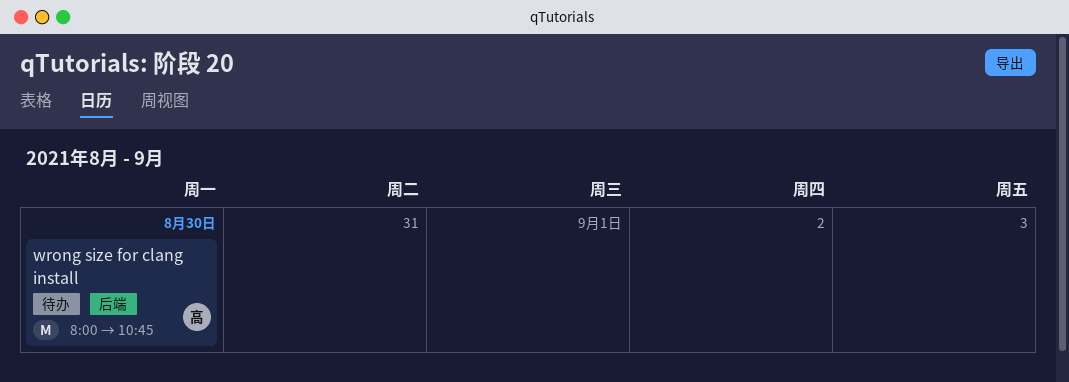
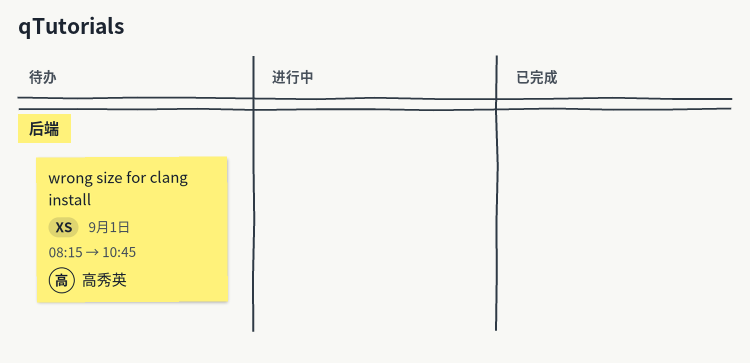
wrong size for clang install, estimate: M -> XS
wrong size for clang install, day: Aug 30 -> Sep 1
wrong size for clang install, begins: 08:00 -> 08:15

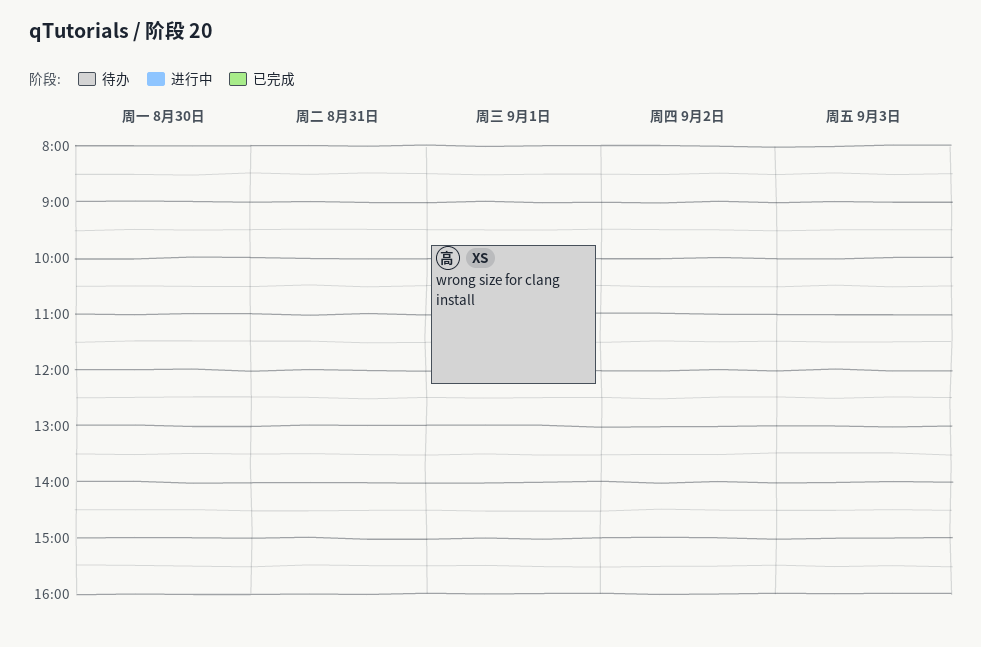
wrong size for clang install, begins: 08:15 -> 09:45
wrong size for clang install, ends: 10:45 -> 12:15

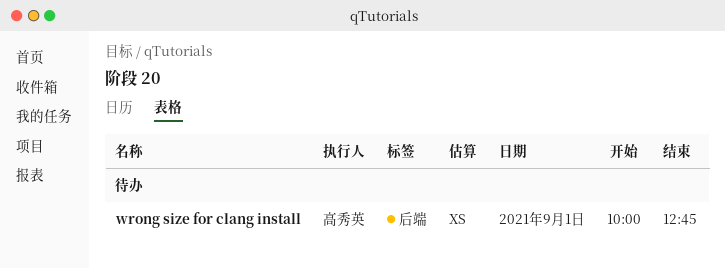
wrong size for clang install, begins: 09:45 -> 10:00
wrong size for clang install, ends: 12:15 -> 12:45

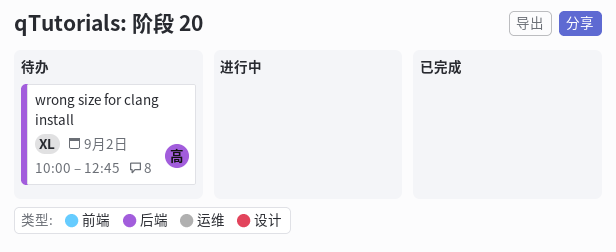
wrong size for clang install, estimate: XS -> XL
wrong size for clang install, day: Sep 1 -> Sep 2

